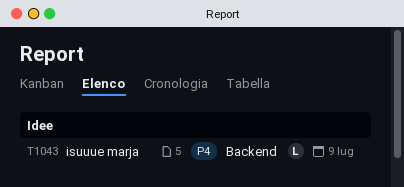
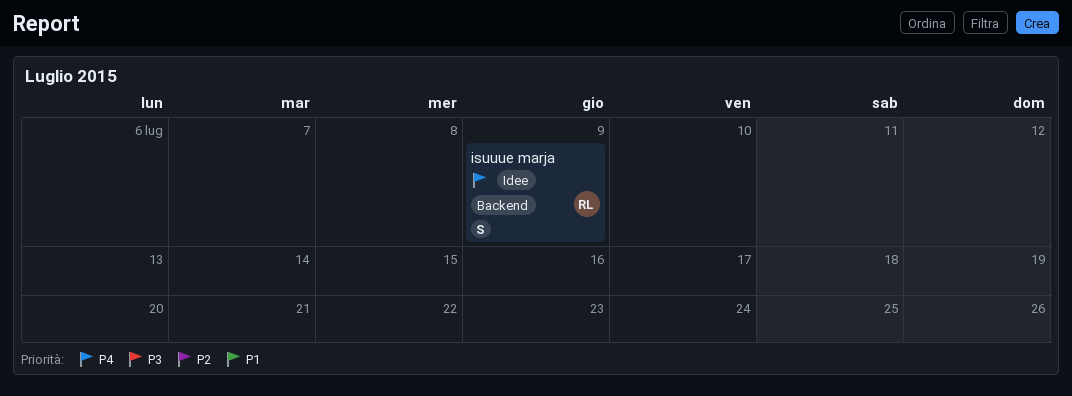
isuuue marja, estimate: L -> S

